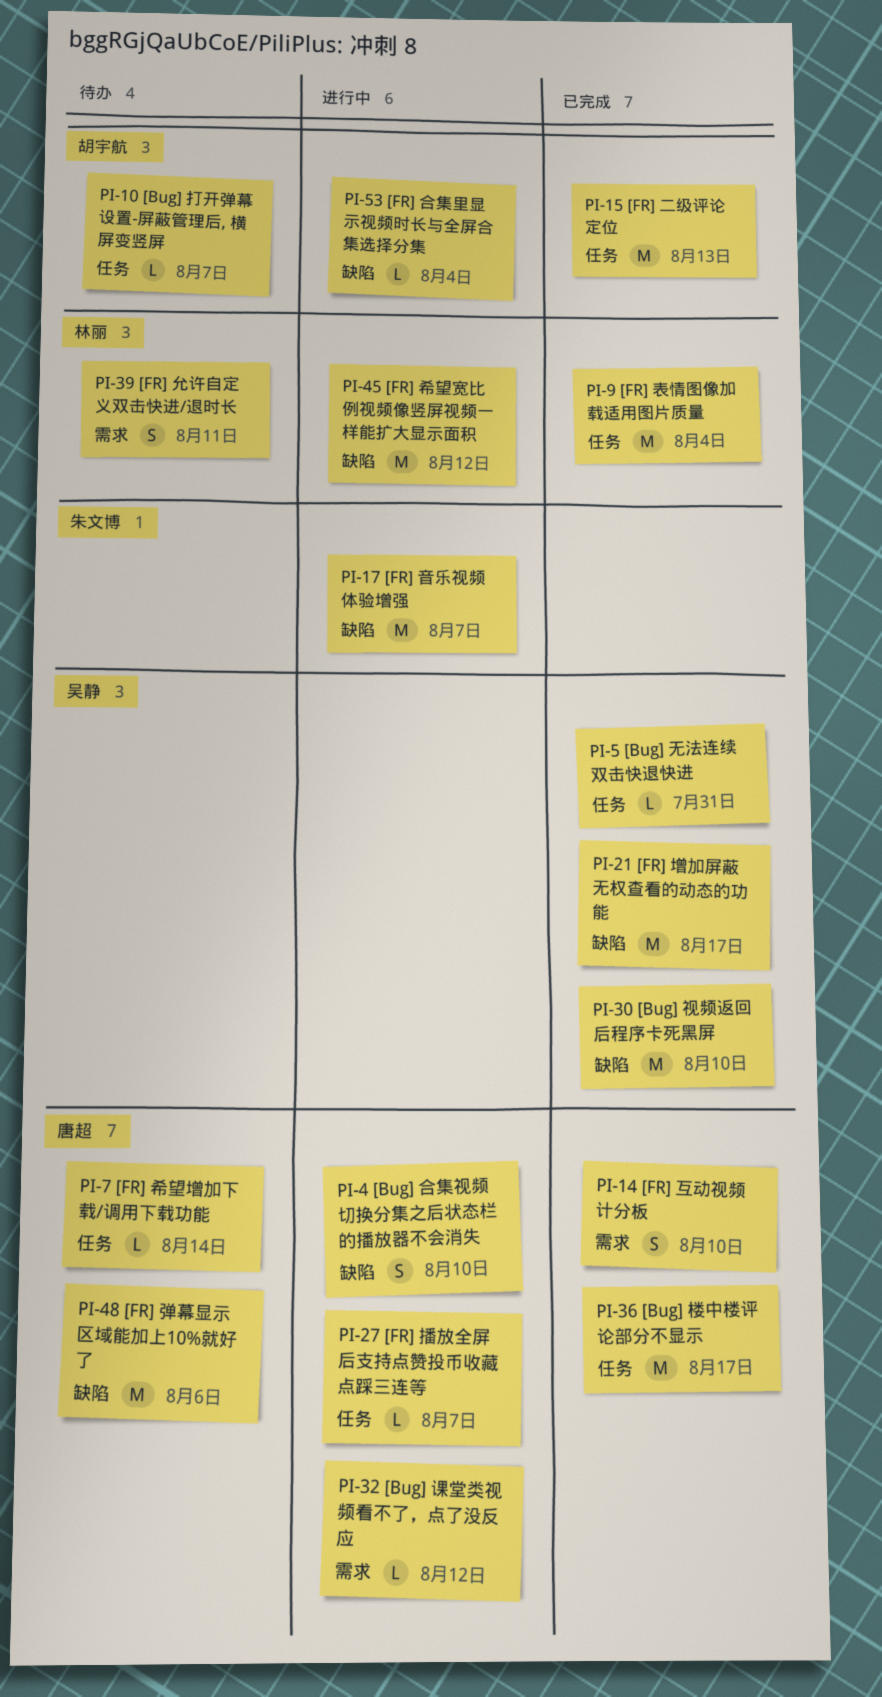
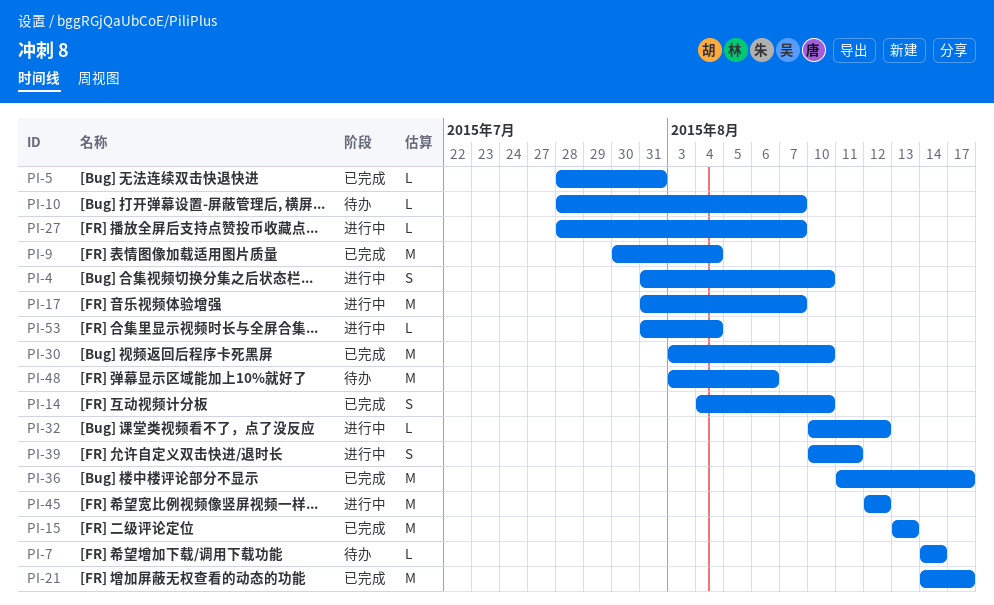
PI-39, status: 待办 -> 进行中

